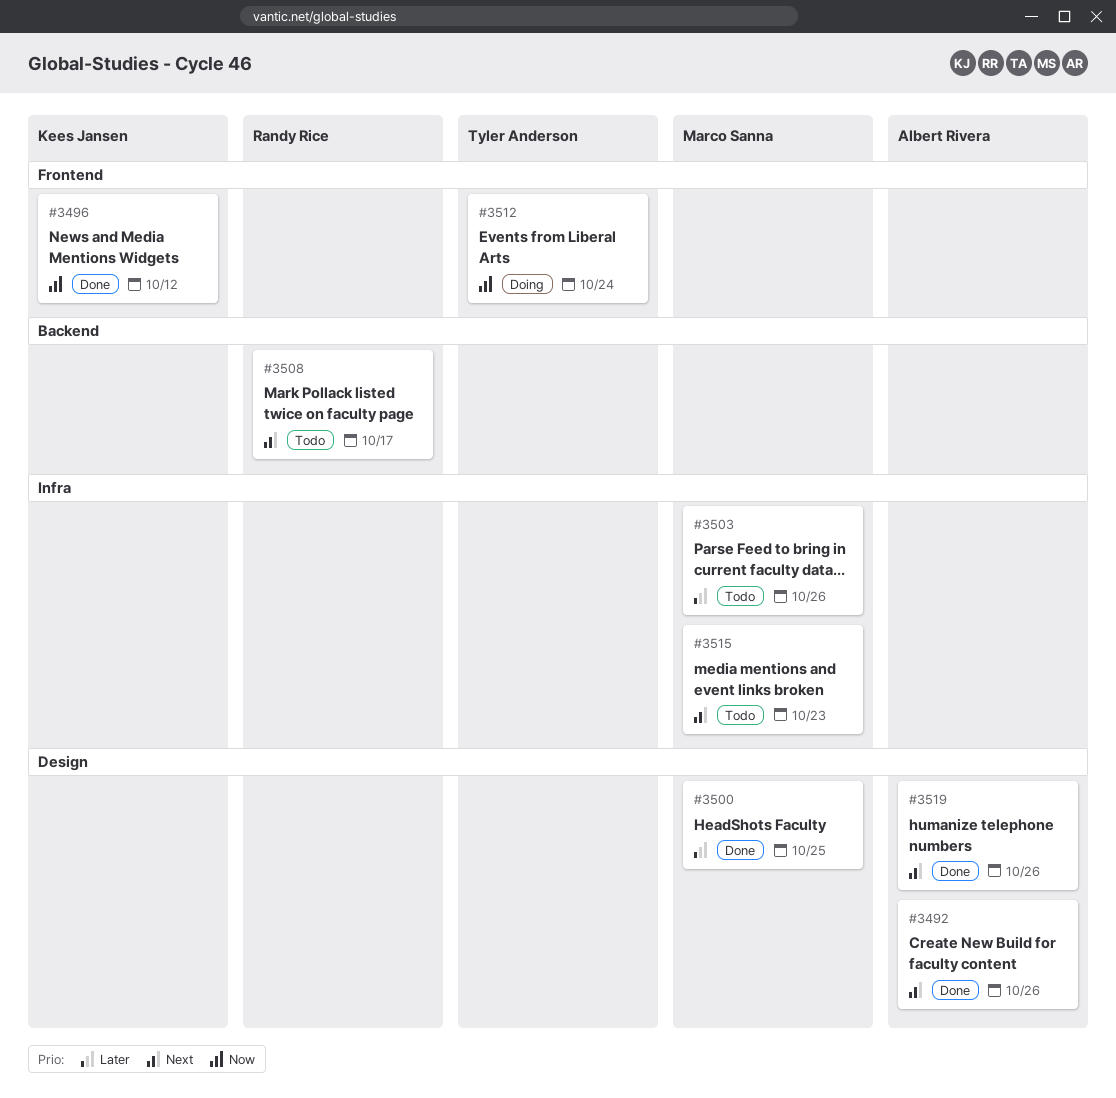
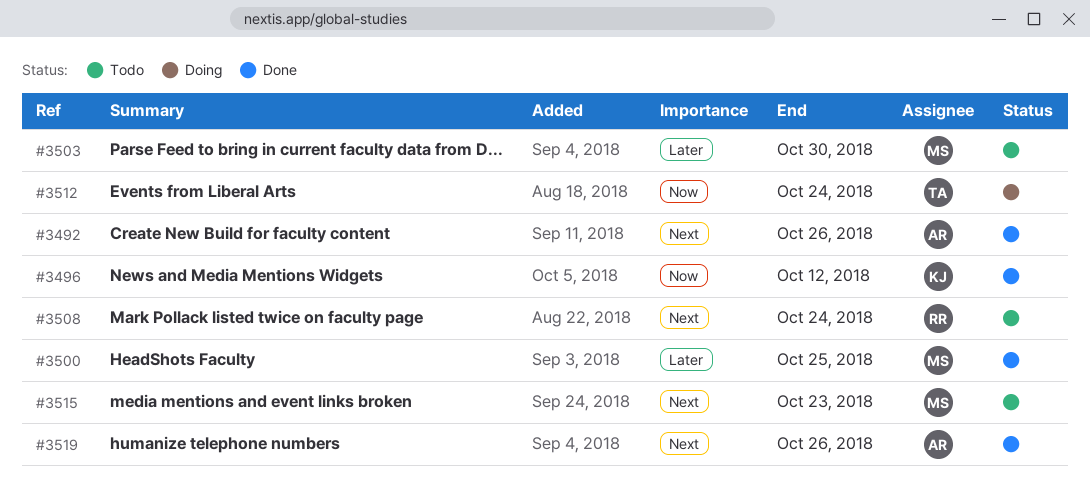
#3503, due: Oct 26 -> Oct 30
#3508, due: Oct 17 -> Oct 24

